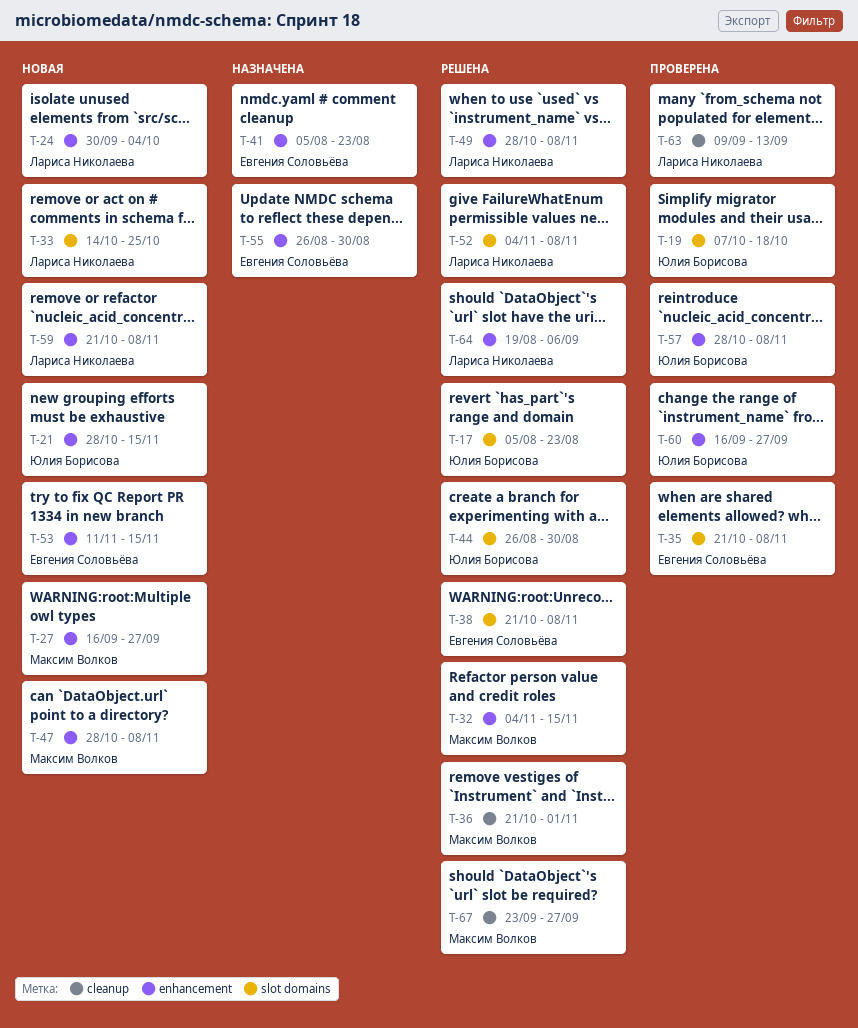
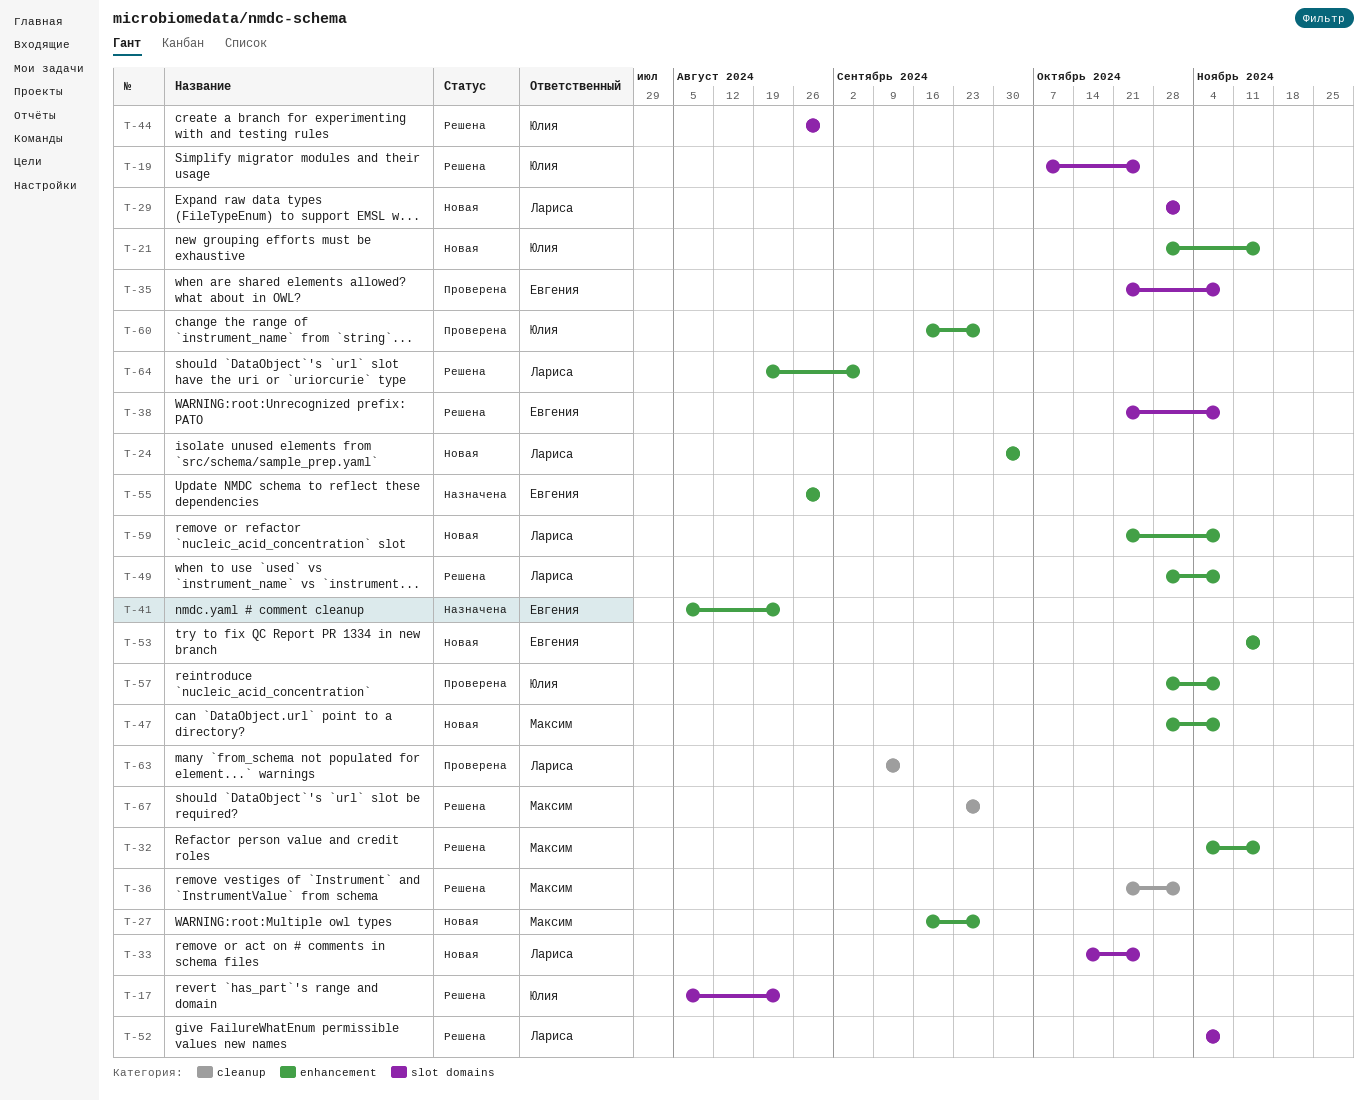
T-19, status: Проверена -> Решена
T-19, due: Oct 18 -> Oct 25
T-29: none -> present

